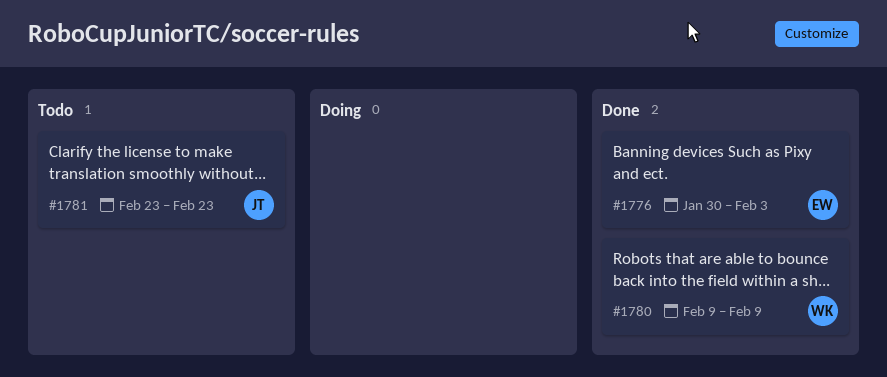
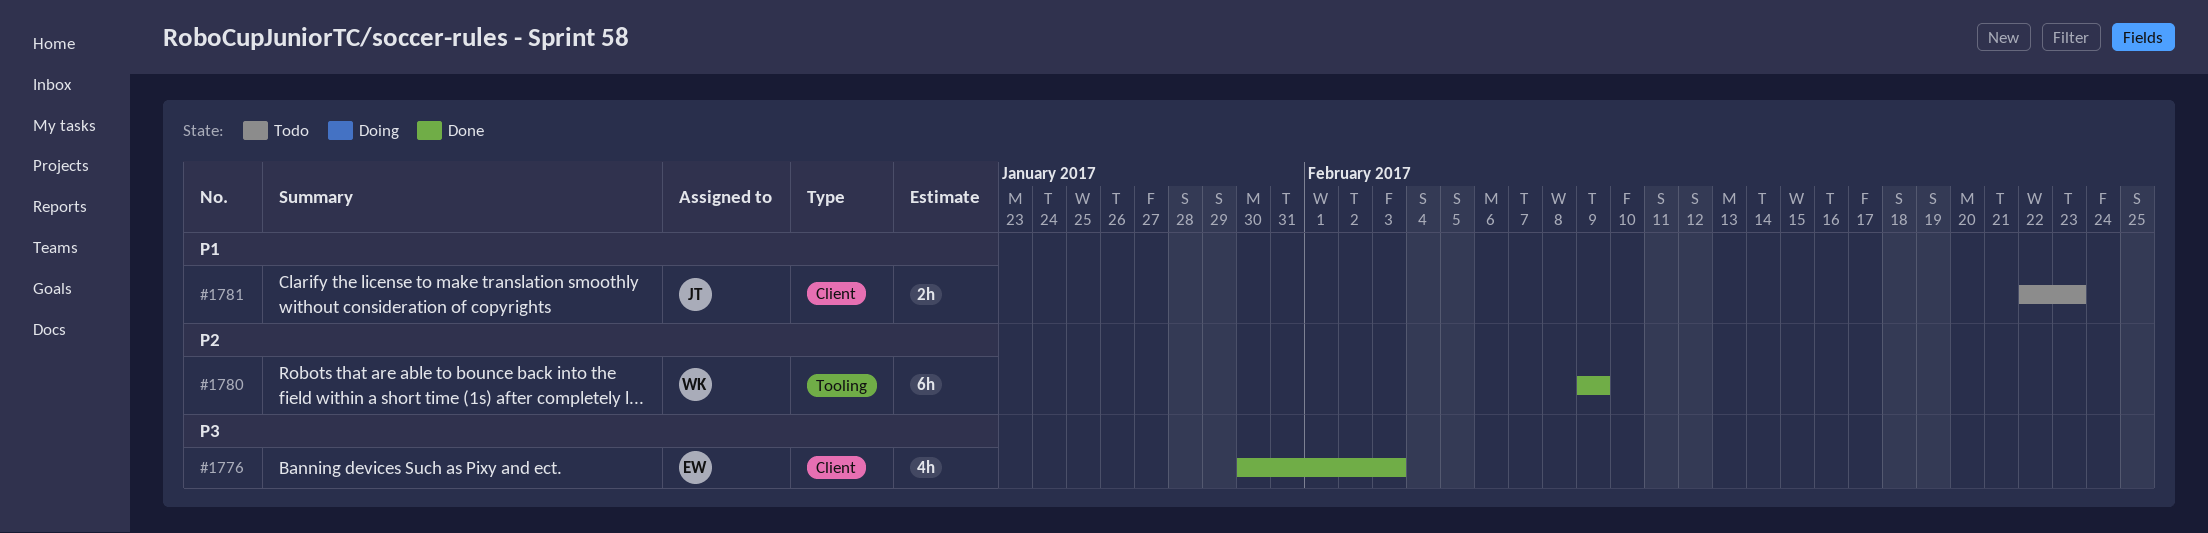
#1781, start: Feb 23 -> Feb 22

